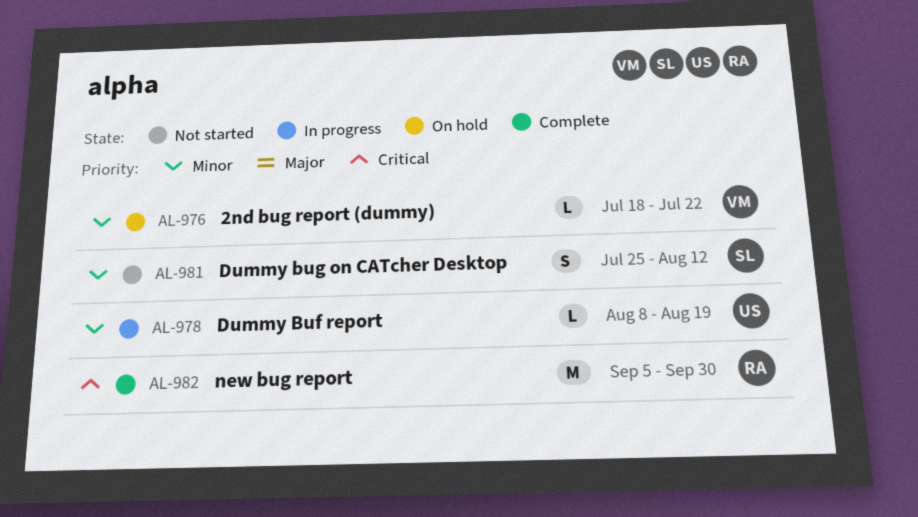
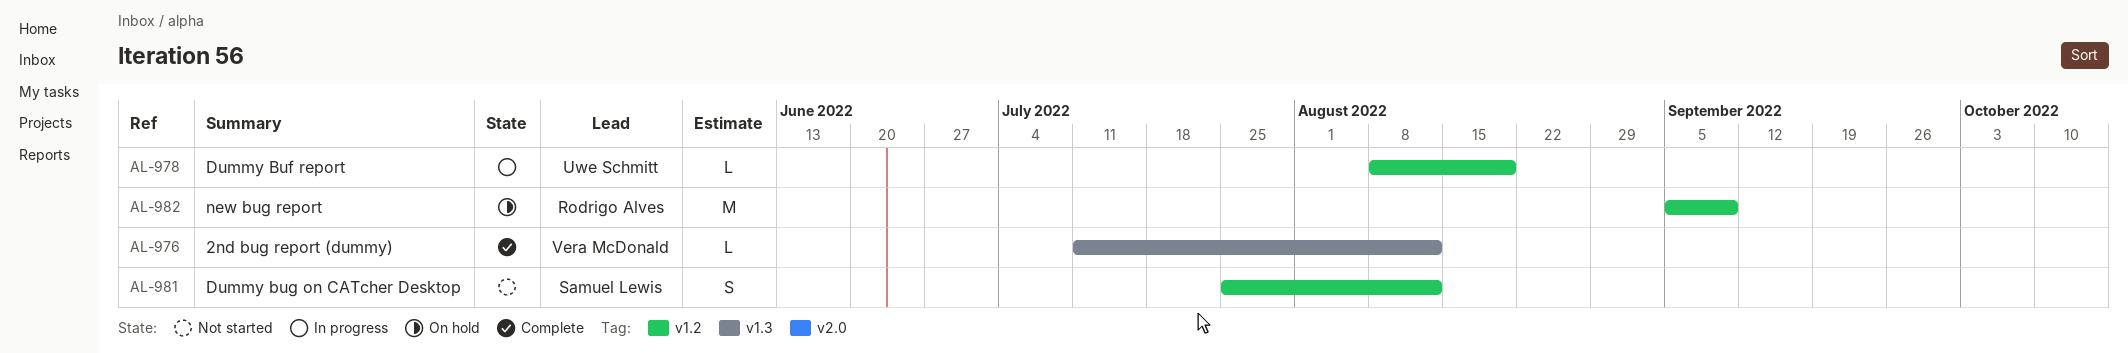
AL-976, status: On hold -> Complete
AL-976, start: Jul 18 -> Jul 11
AL-976, due: Jul 22 -> Aug 12
AL-982, status: Complete -> On hold
AL-982, due: Sep 30 -> Sep 9

